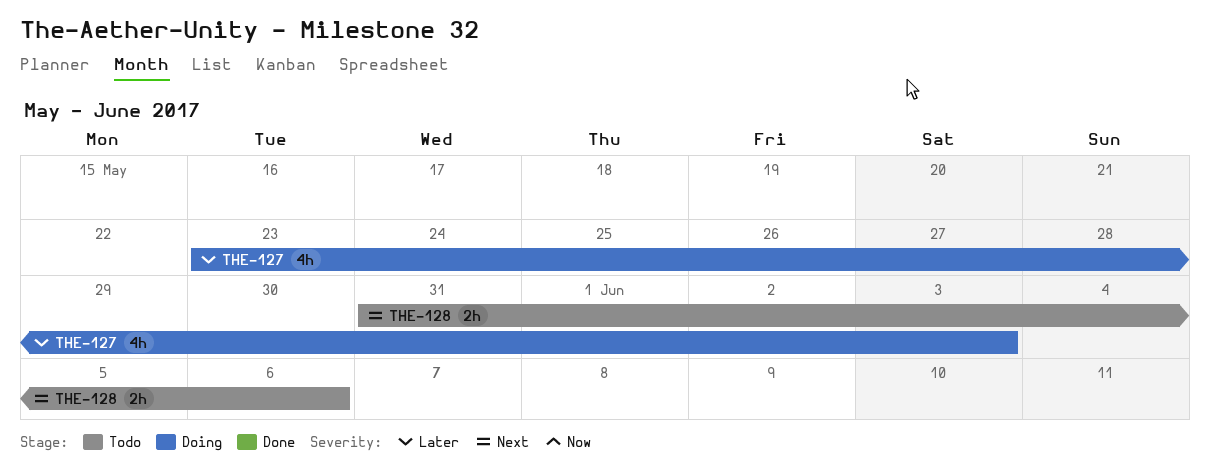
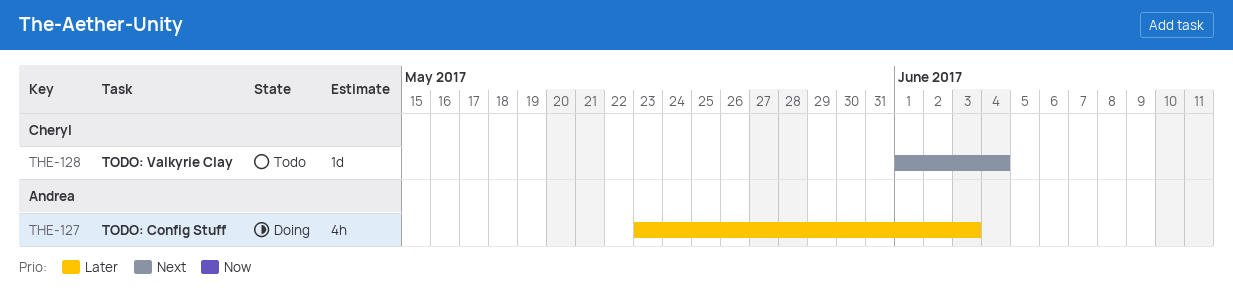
THE-128, estimate: 2h -> 1d
THE-128, start: May 31 -> Jun 1
THE-128, due: Jun 6 -> Jun 4

